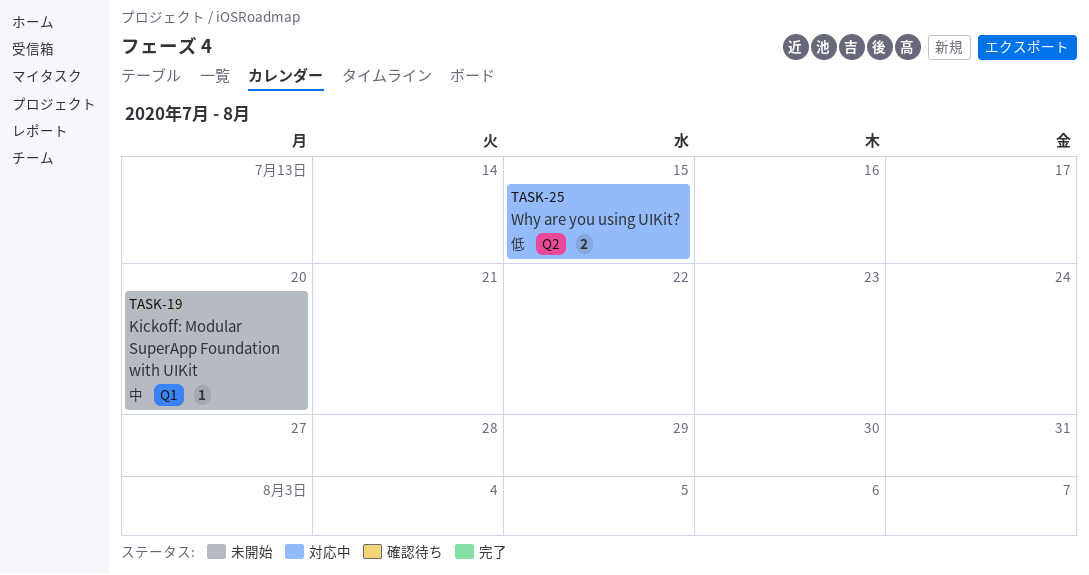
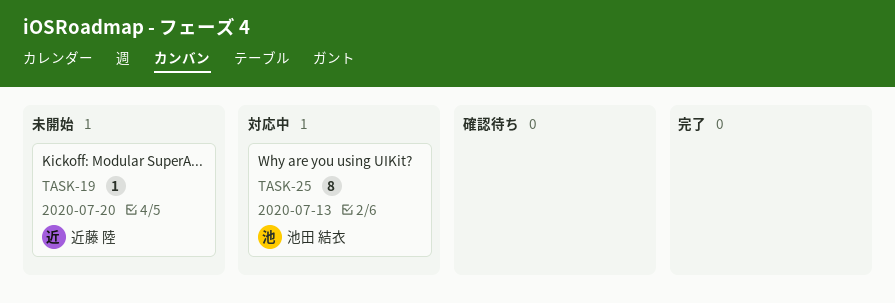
TASK-25, estimate: 2 -> 8
TASK-25, due: Jul 15 -> Jul 13

